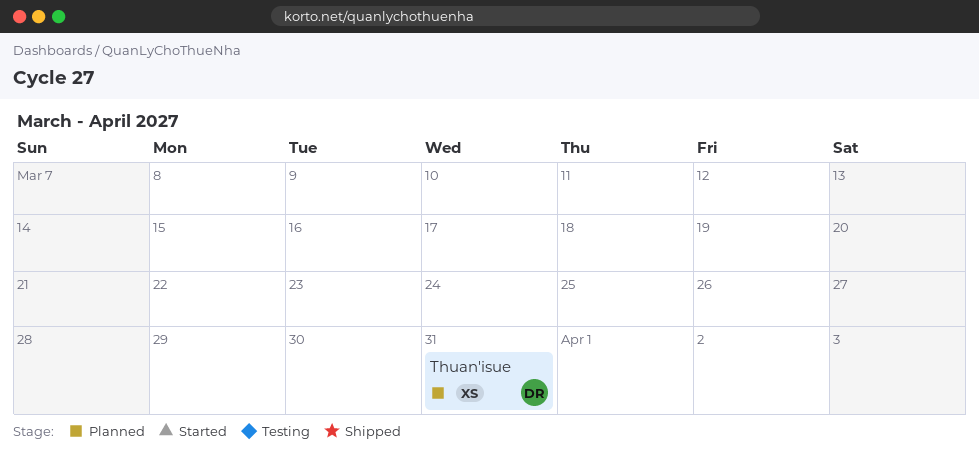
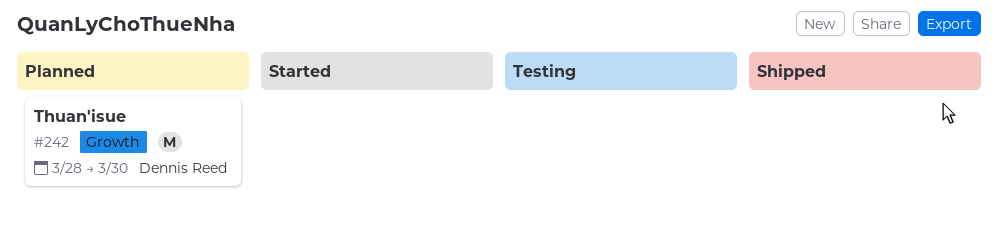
Thuan'isue, estimate: XS -> M
Thuan'isue, due: Mar 31 -> Mar 30

